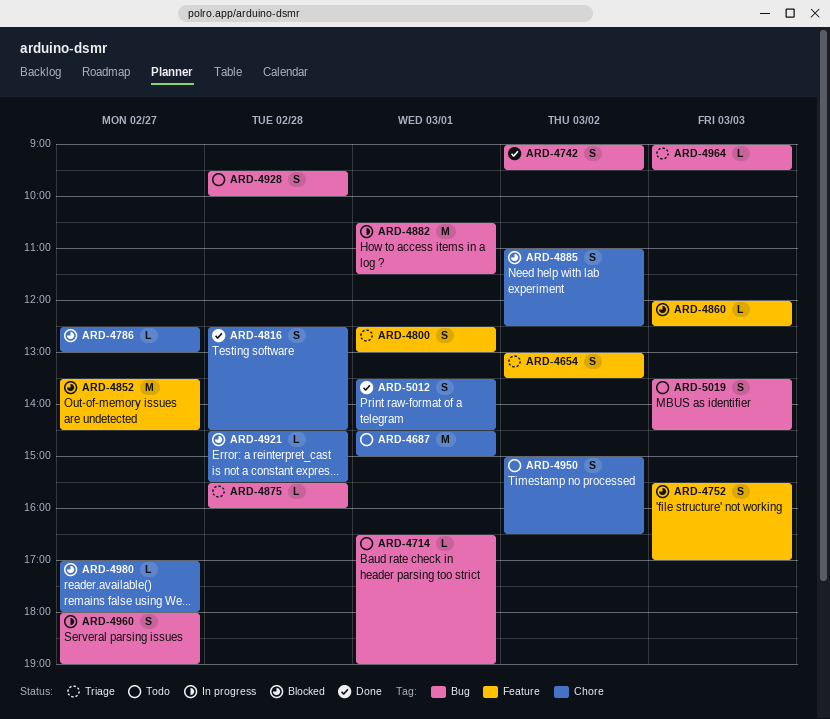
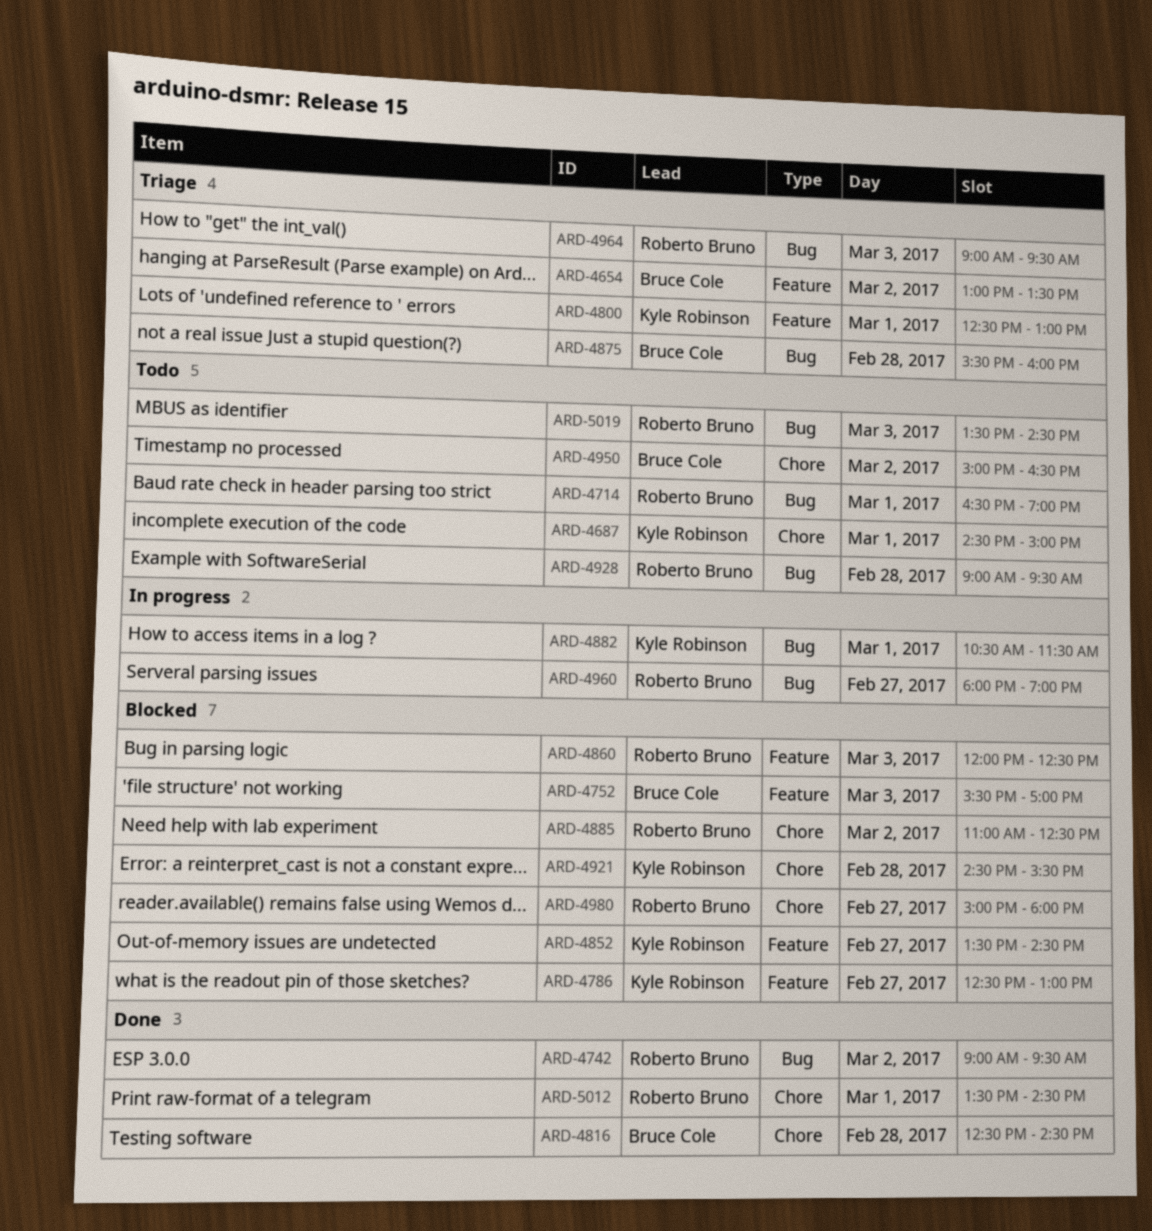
ARD-4786, label: Chore -> Feature
ARD-4928, begins: 09:30 -> 09:00
ARD-4928, ends: 10:00 -> 09:30
ARD-4980, begins: 17:00 -> 15:00

